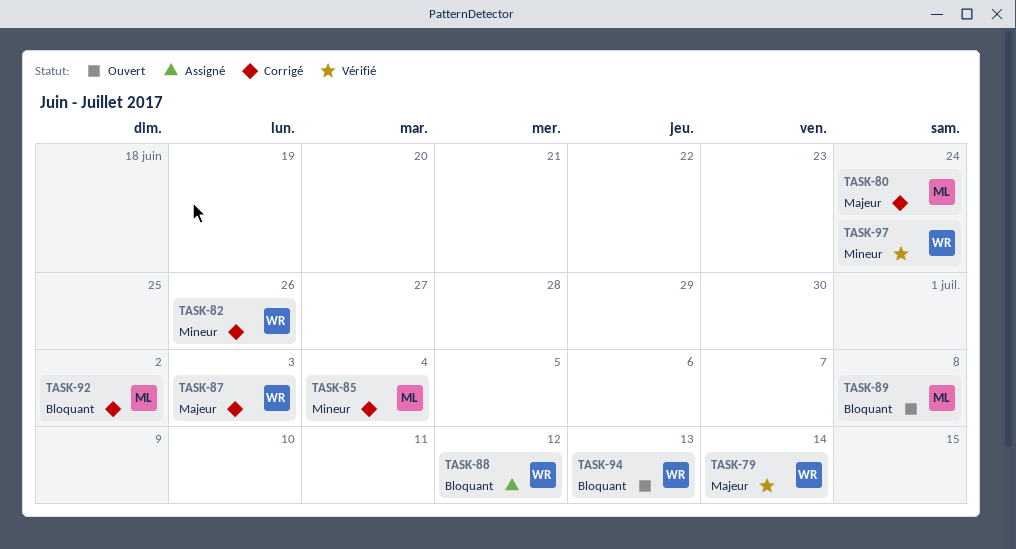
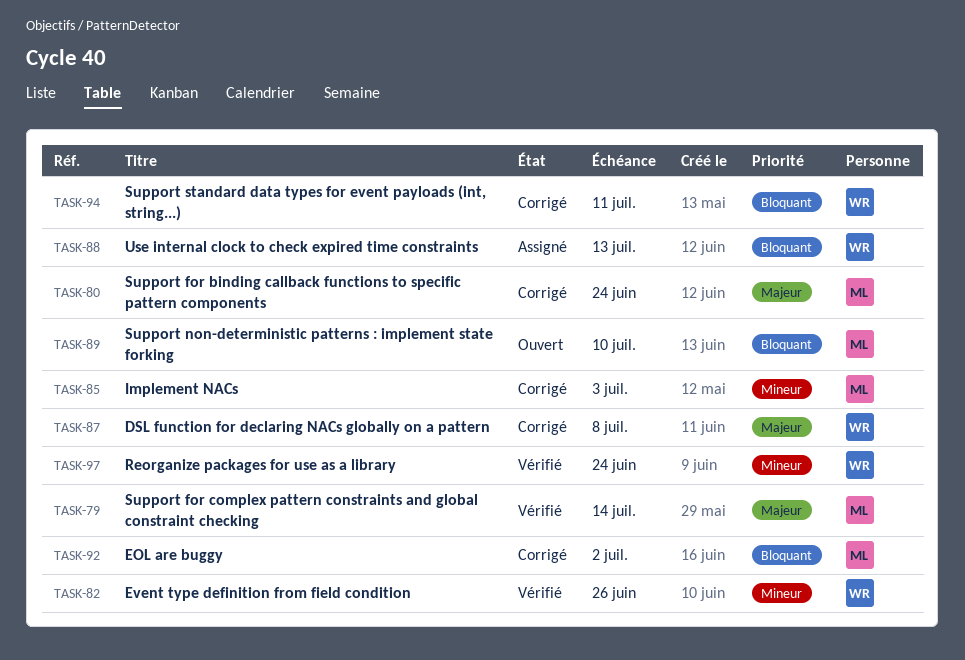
TASK-79, owner: WR -> ML
TASK-82, status: Corrigé -> Vérifié
TASK-85, due: Jul 4 -> Jul 3
TASK-87, due: Jul 3 -> Jul 8
TASK-88, due: Jul 12 -> Jul 13
TASK-89, due: Jul 8 -> Jul 10
TASK-94, status: Ouvert -> Corrigé
TASK-94, due: Jul 13 -> Jul 11

